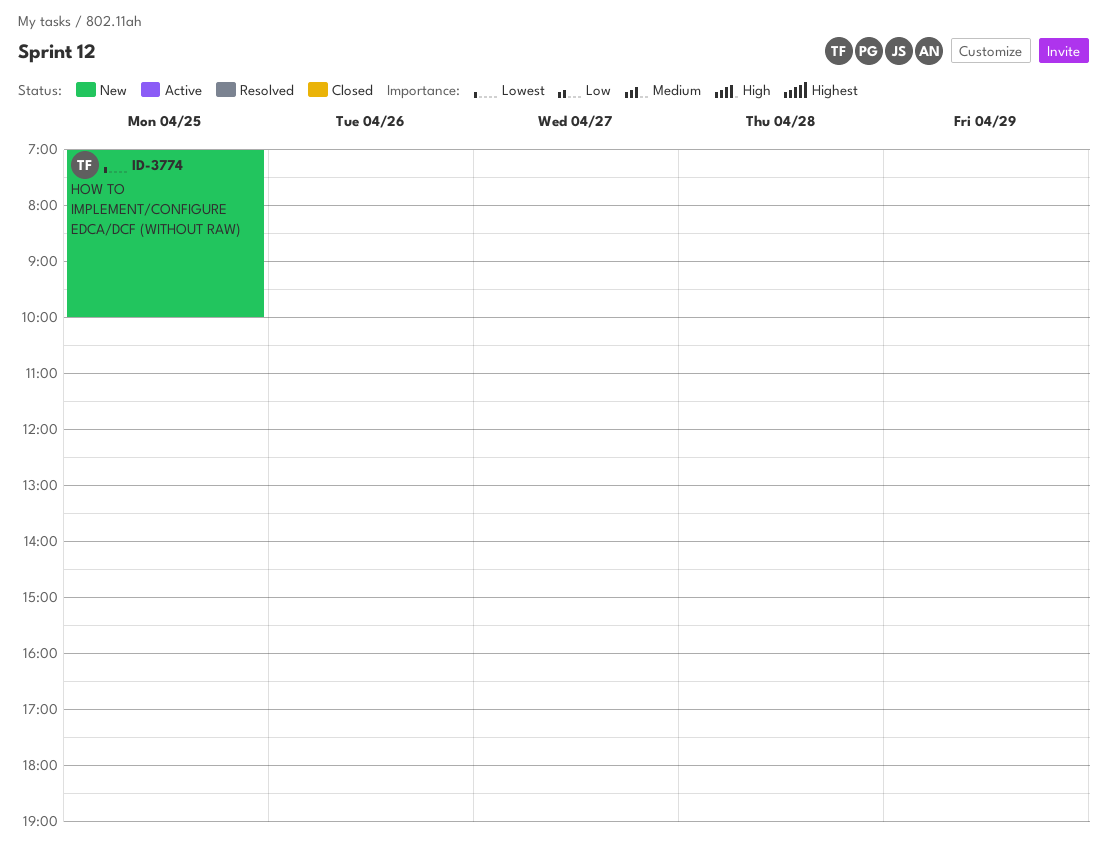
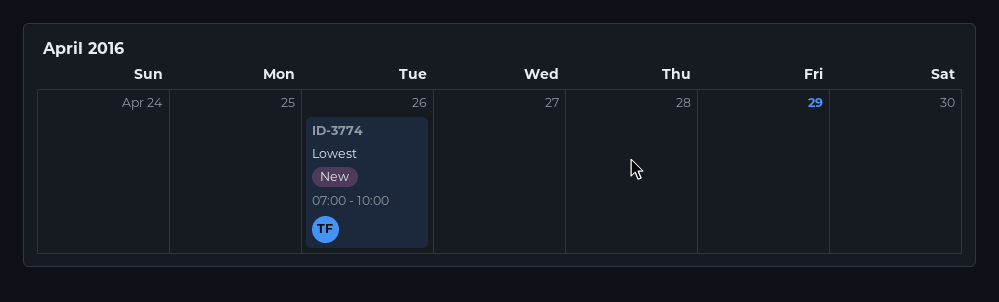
ID-3774, day: Apr 25 -> Apr 26

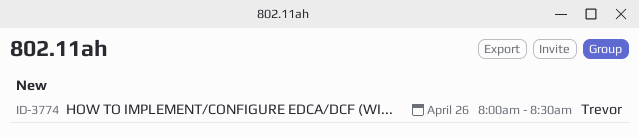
ID-3774, begins: 07:00 -> 08:00
ID-3774, ends: 10:00 -> 08:30

